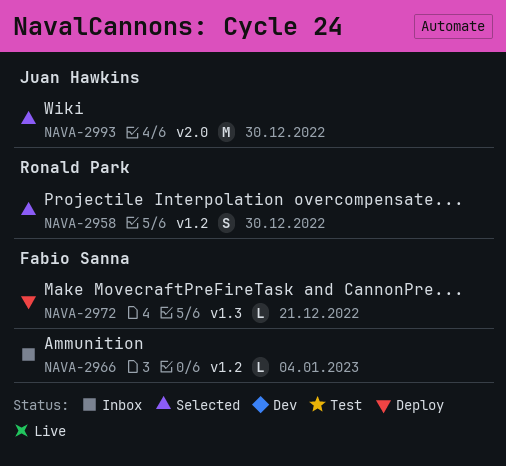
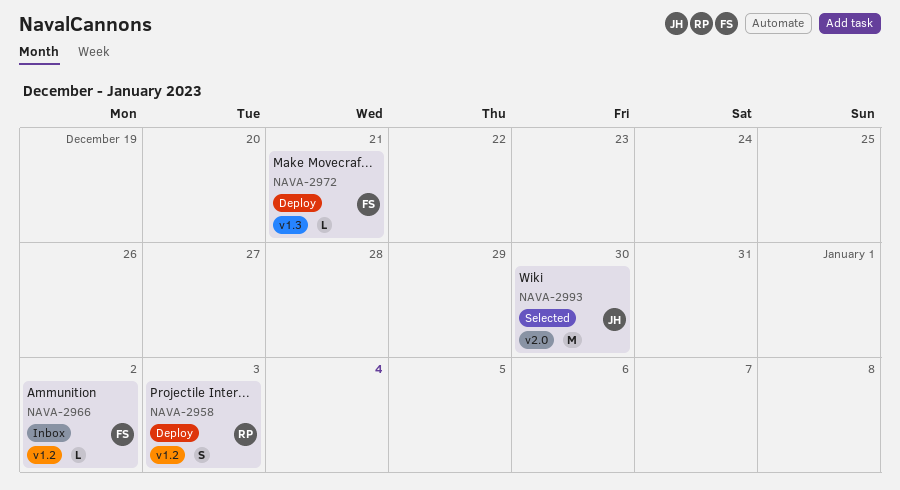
NAVA-2958, status: Selected -> Deploy
NAVA-2958, due: Dec 30 -> Jan 3
NAVA-2966, due: Jan 4 -> Jan 2

